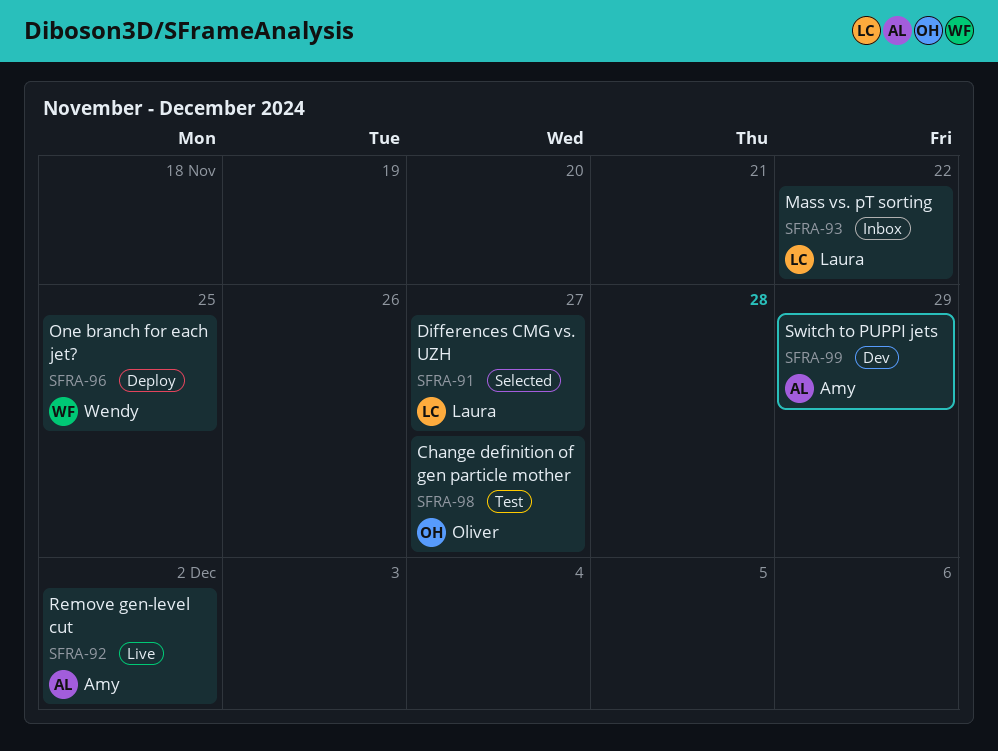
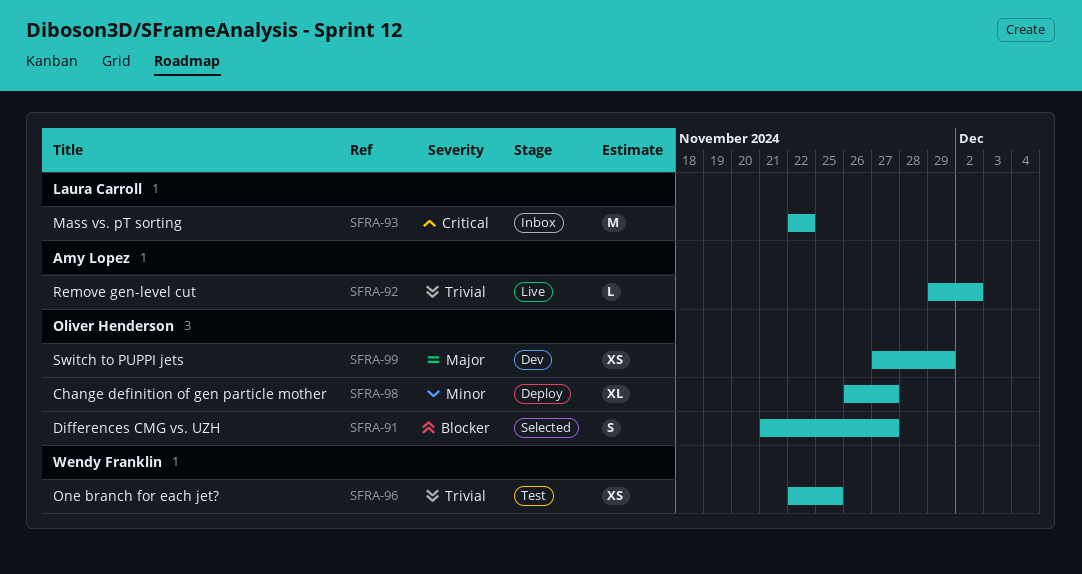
SFRA-91, owner: Laura Carroll -> Oliver Henderson
SFRA-96, status: Deploy -> Test
SFRA-98, status: Test -> Deploy
SFRA-99, owner: Amy Lopez -> Oliver Henderson

